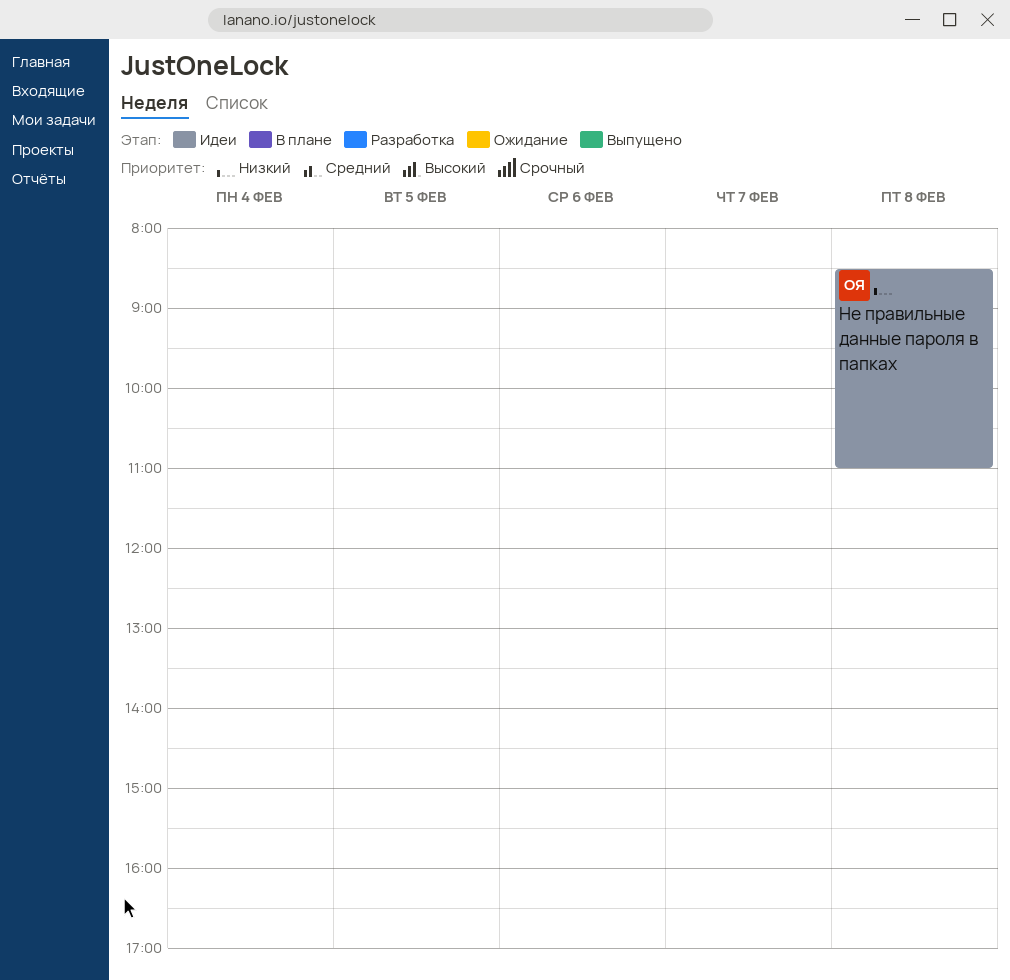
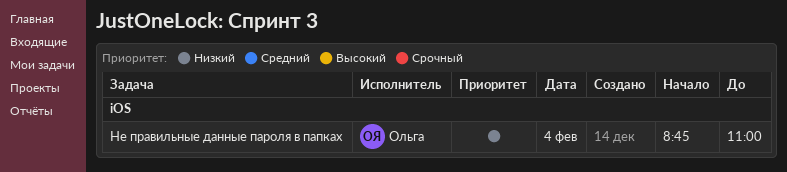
Не правильные данные пароля в папках, day: Feb 8 -> Feb 4
Не правильные данные пароля в папках, begins: 08:30 -> 08:45

